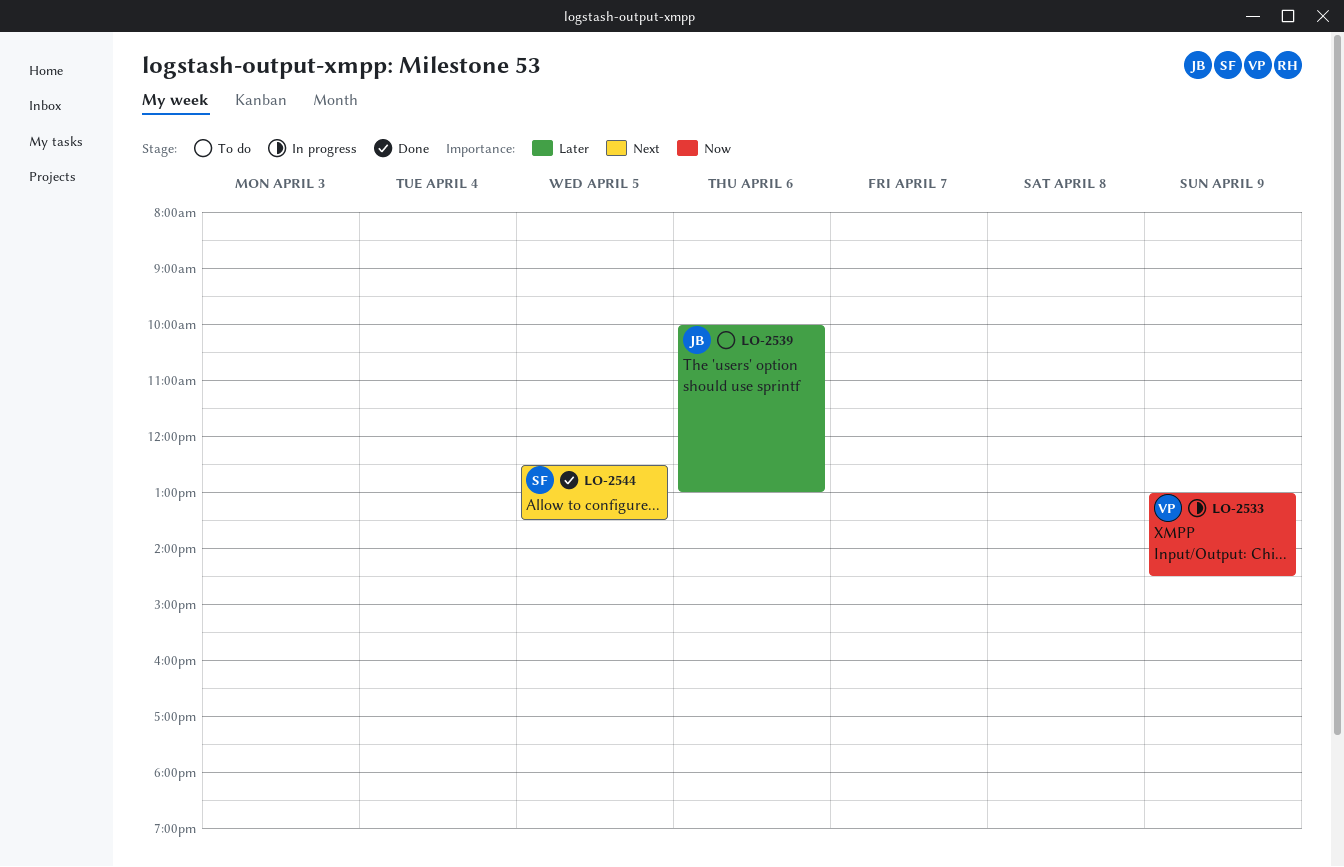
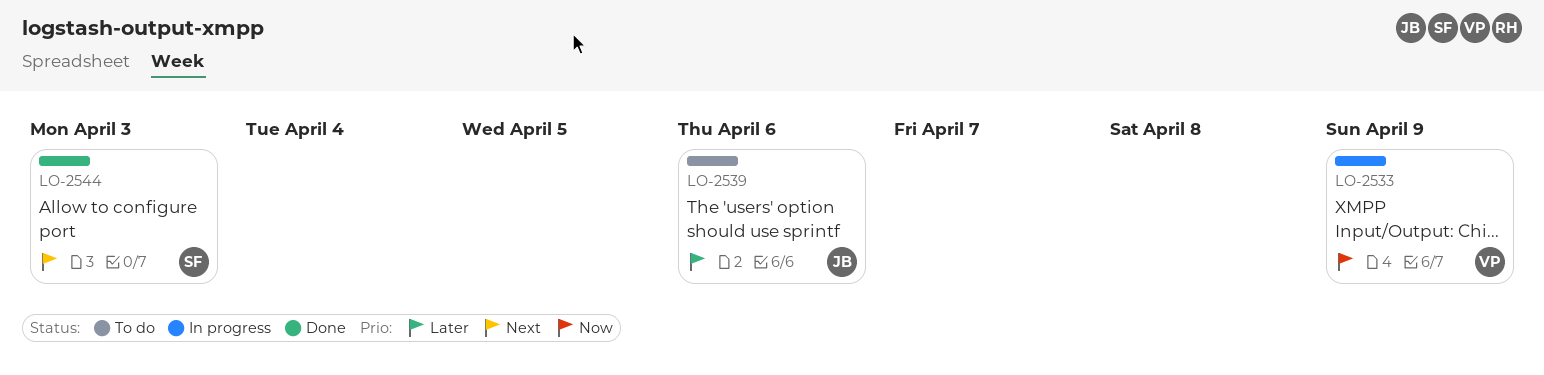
LO-2544, day: Apr 5 -> Apr 3

